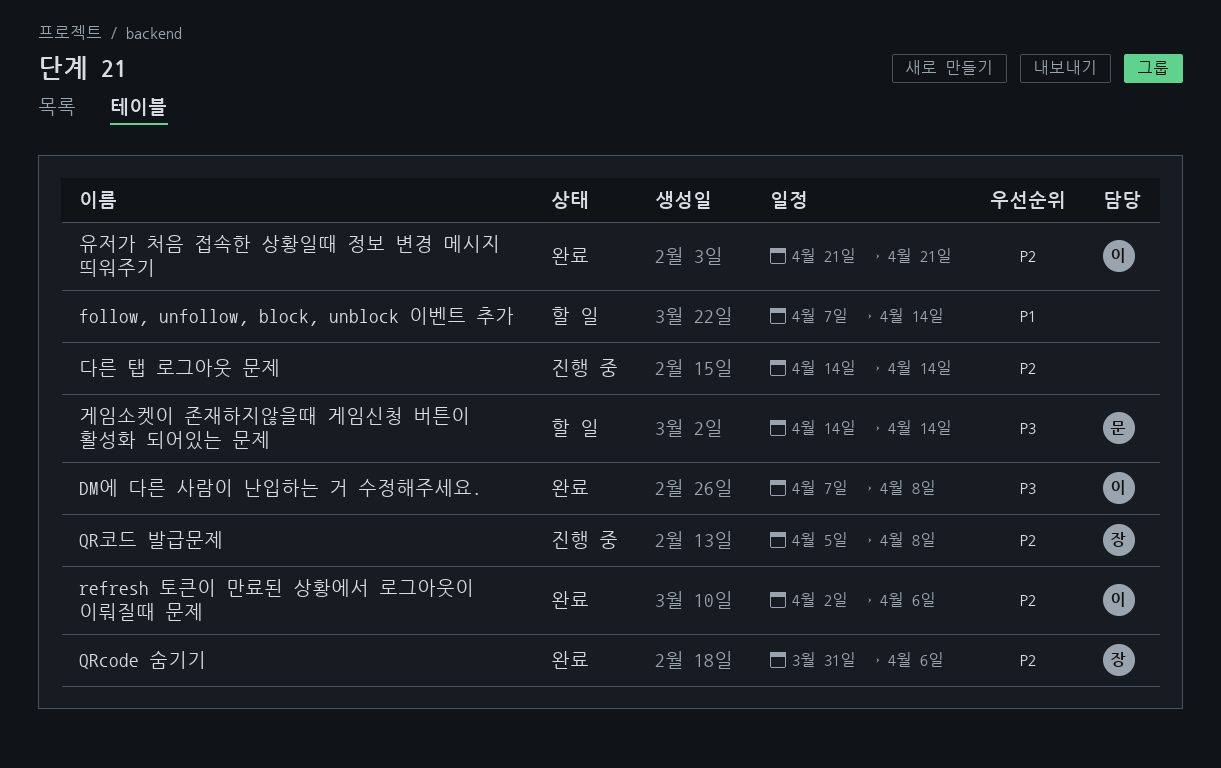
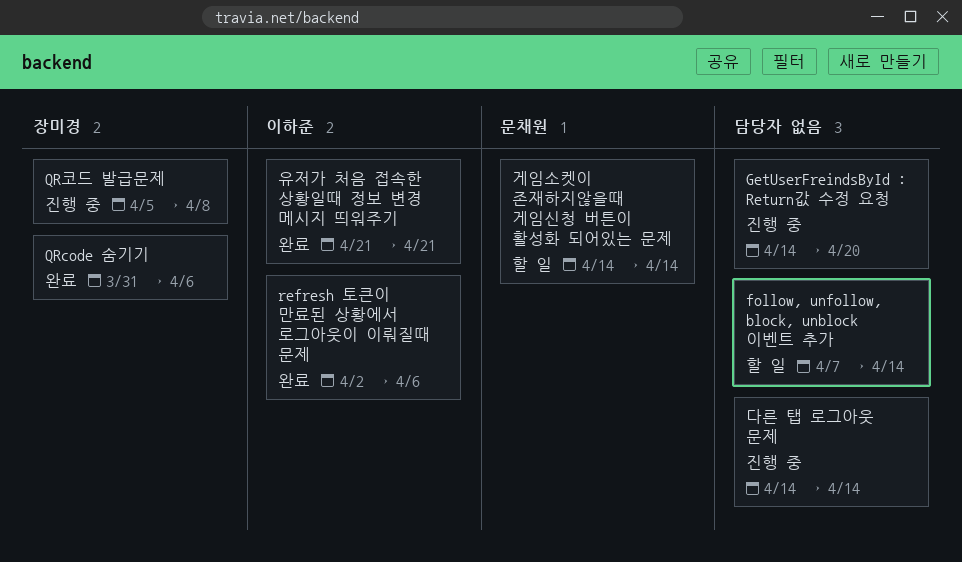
DM에 다른 사람이 난입하는 거 수정해주세요.: present -> none
GetUserFreindsById : Return값 수정 요청: none -> present

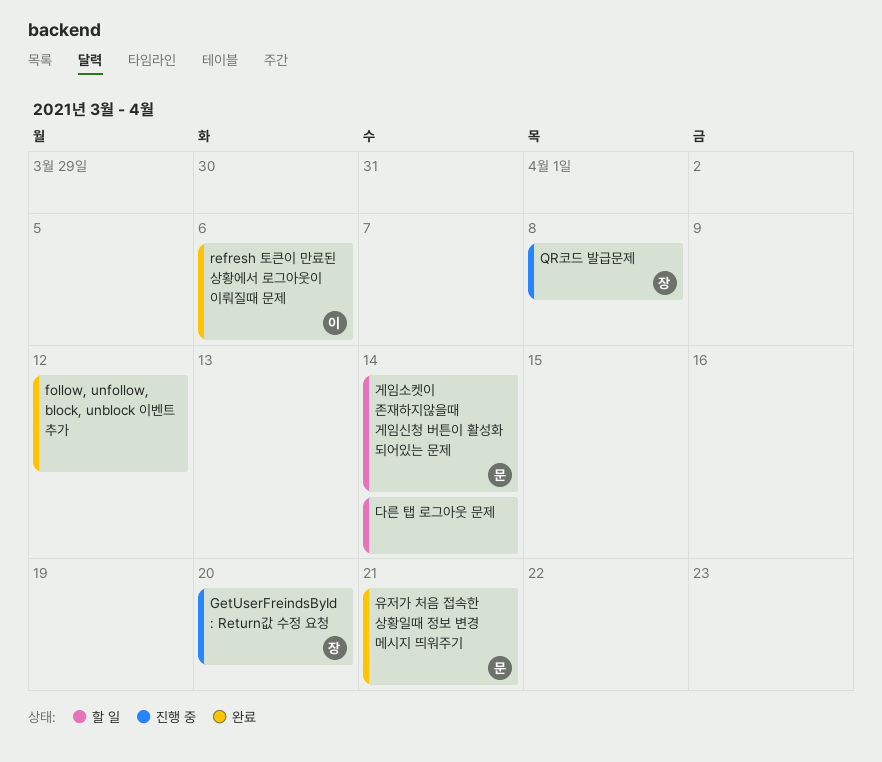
follow, unfollow, block, unblock 이벤트 추가, status: 할 일 -> 완료
follow, unfollow, block, unblock 이벤트 추가, due: Apr 14 -> Apr 12
GetUserFreindsById : Return값 수정 요청, owner: none -> 장미경
QRcode 숨기기: present -> none
다른 탭 로그아웃 문제, status: 진행 중 -> 할 일
유저가 처음 접속한 상황일때 정보 변경 메시지 띄워주기, owner: 이하준 -> 문채원

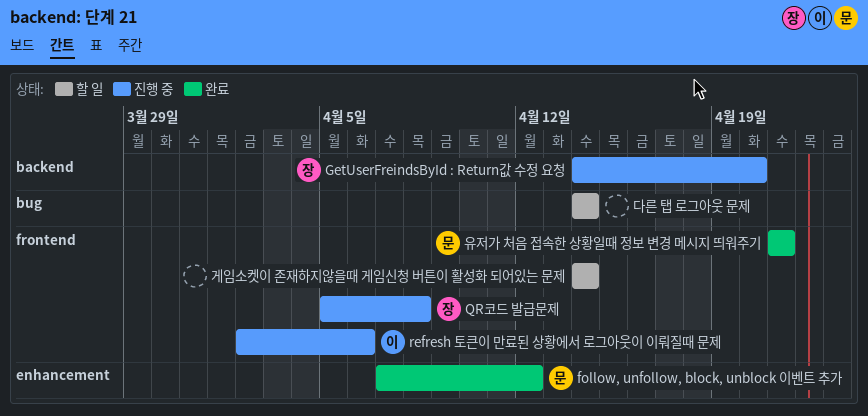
follow, unfollow, block, unblock 이벤트 추가, owner: none -> 문
refresh 토큰이 만료된 상황에서 로그아웃이 이뤄질때 문제, status: 완료 -> 진행 중
게임소켓이 존재하지않을때 게임신청 버튼이 활성화 되어있는 문제, owner: 문 -> none

